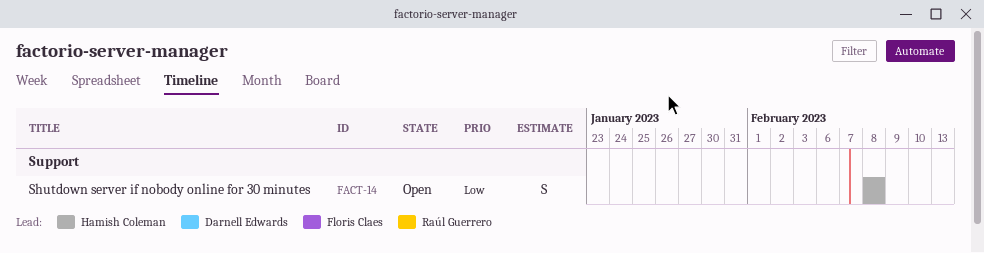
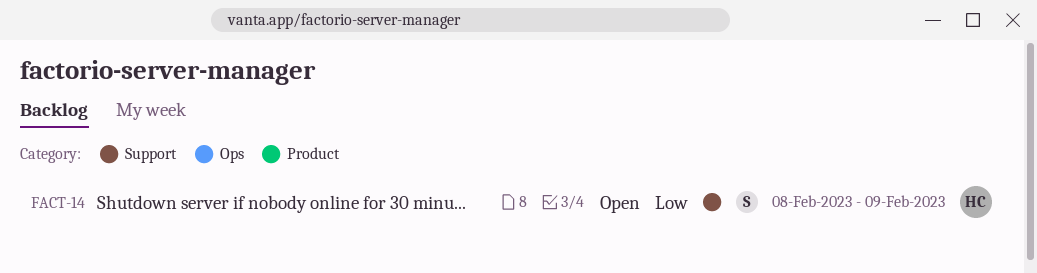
FACT-14, due: Feb 8 -> Feb 9

